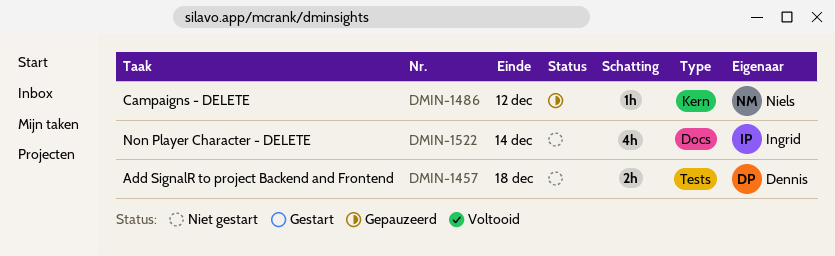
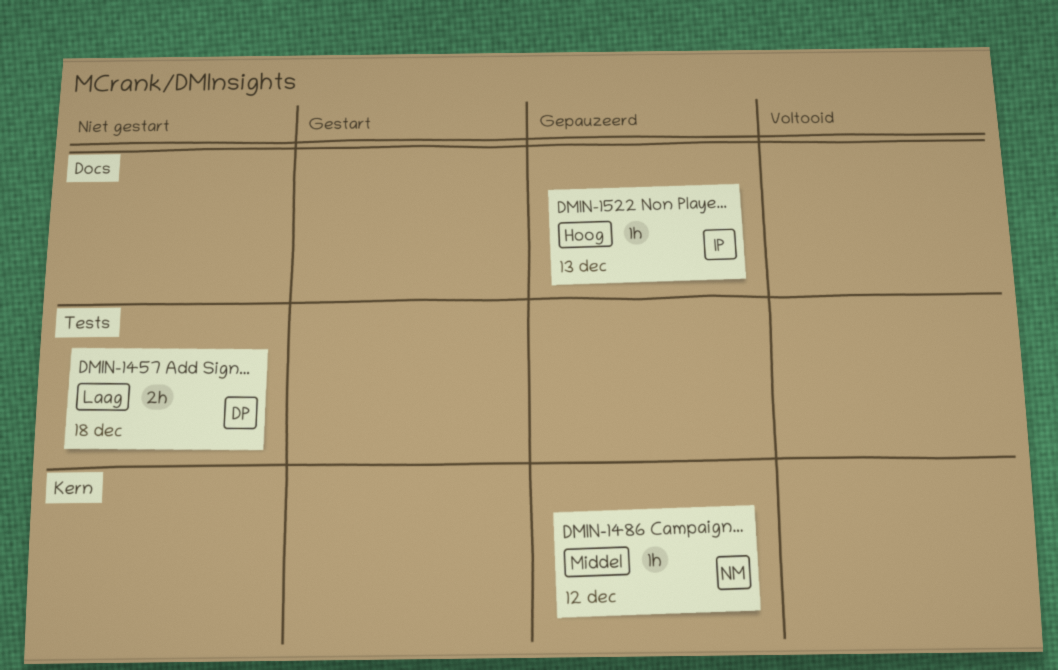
DMIN-1522, status: Niet gestart -> Gepauzeerd
DMIN-1522, estimate: 4h -> 1h
DMIN-1522, due: Dec 14 -> Dec 13

